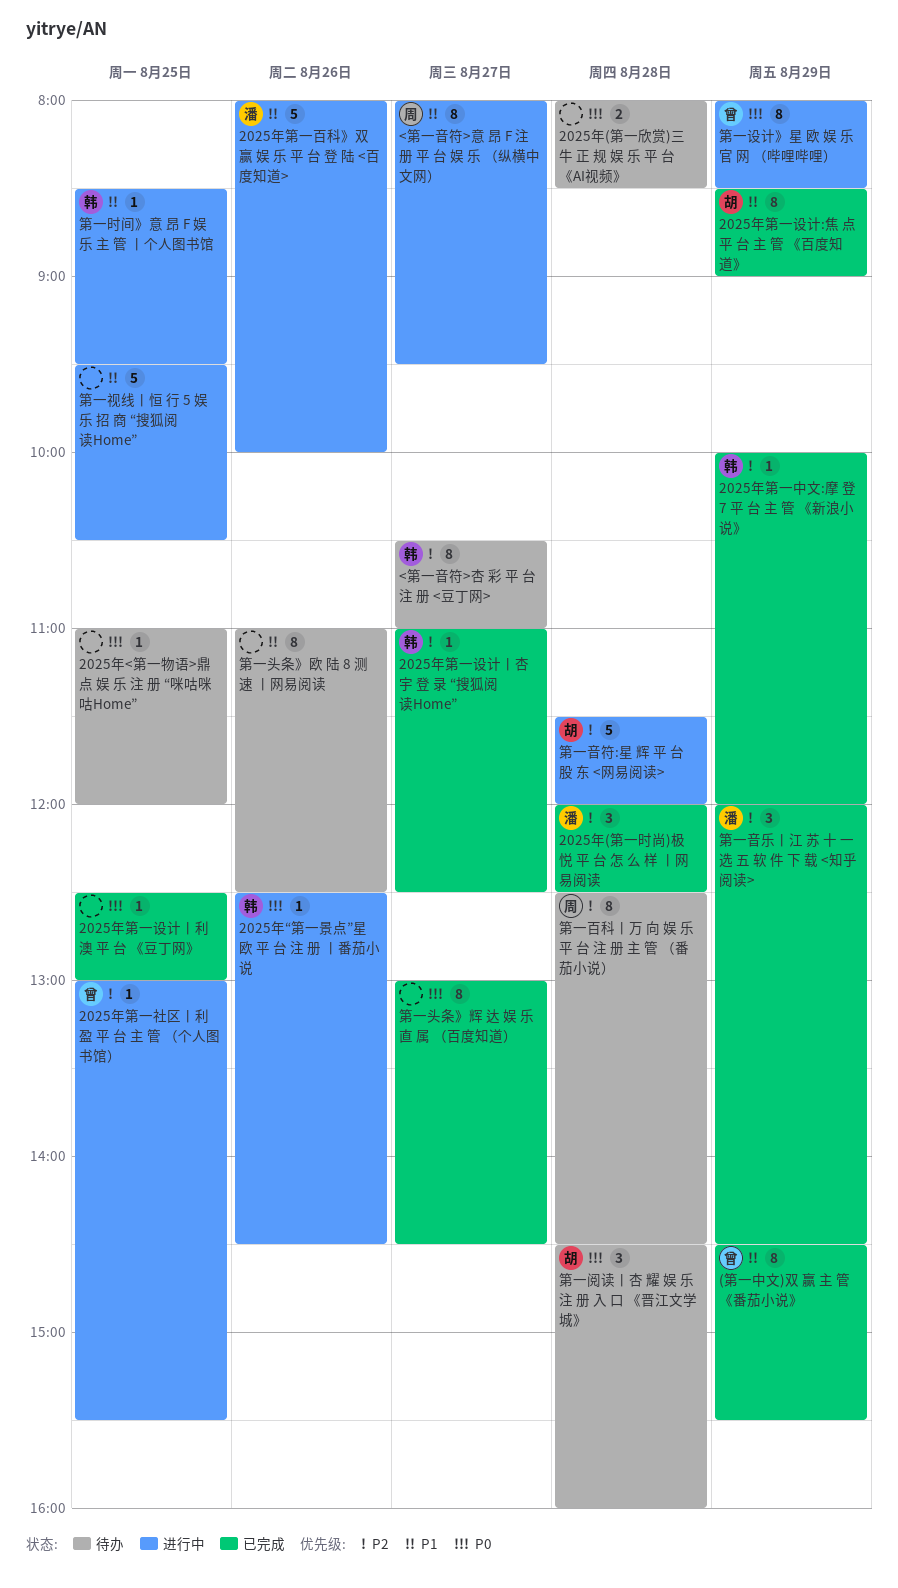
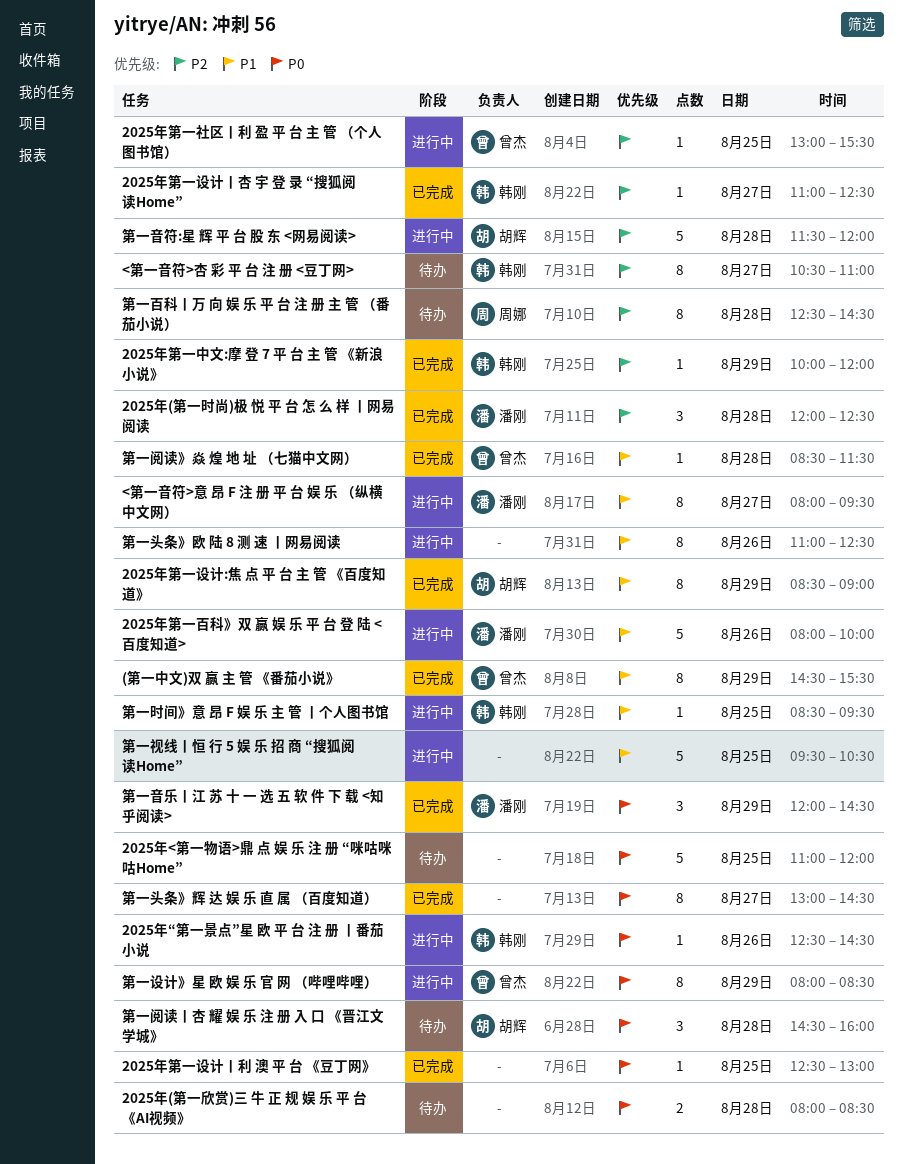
2025年<第一物语>鼎 点 娱 乐 注 册 “咪咕咪咕Home”, estimate: 1 -> 5
<第一音符>意 昂 F 注 册 平 台 娱 乐 （纵横中文网）, owner: 周娜 -> 潘刚
第一头条》欧 陆 8 测 速 丨网易阅读, status: 待办 -> 进行中
第一阅读》焱 煌 地 址 （七猫中文网）: none -> present
第一音乐丨江 苏 十 一 选 五 软 件 下 载 <知乎阅读>, priority: P2 -> P0

